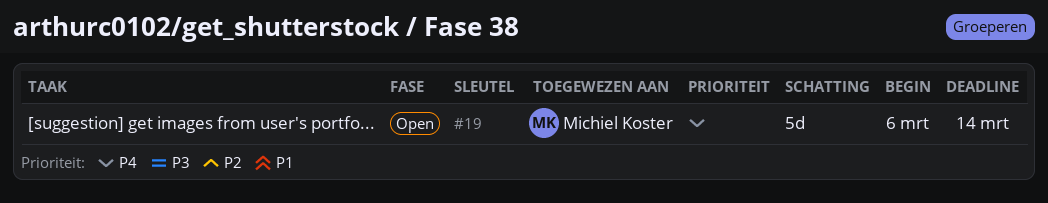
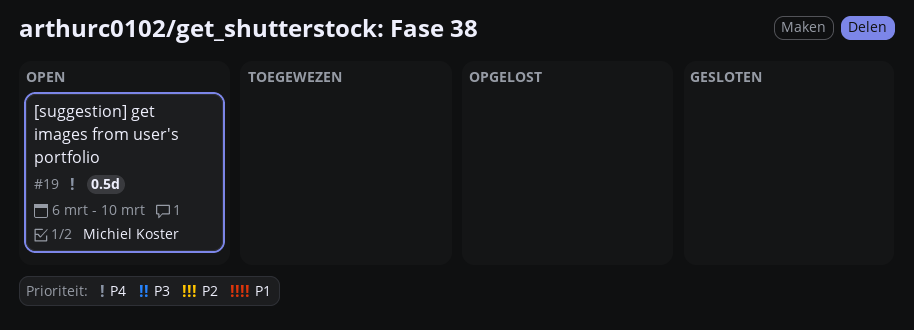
#19, estimate: 5d -> 0.5d
#19, due: Mar 14 -> Mar 10

